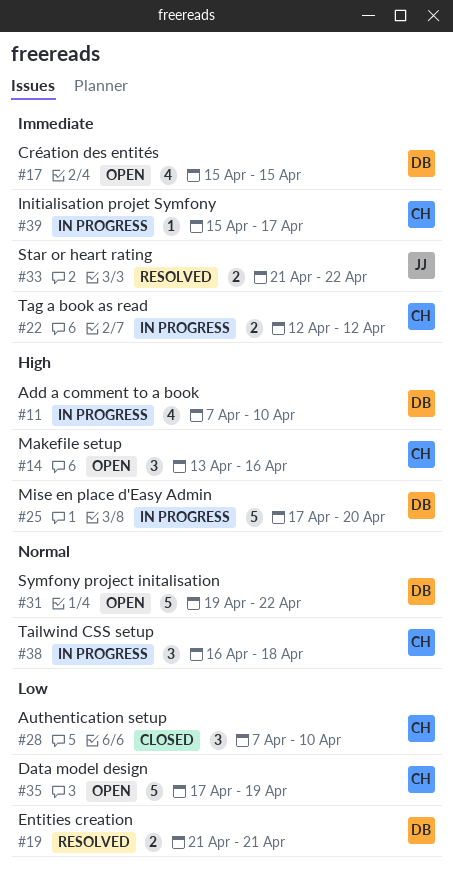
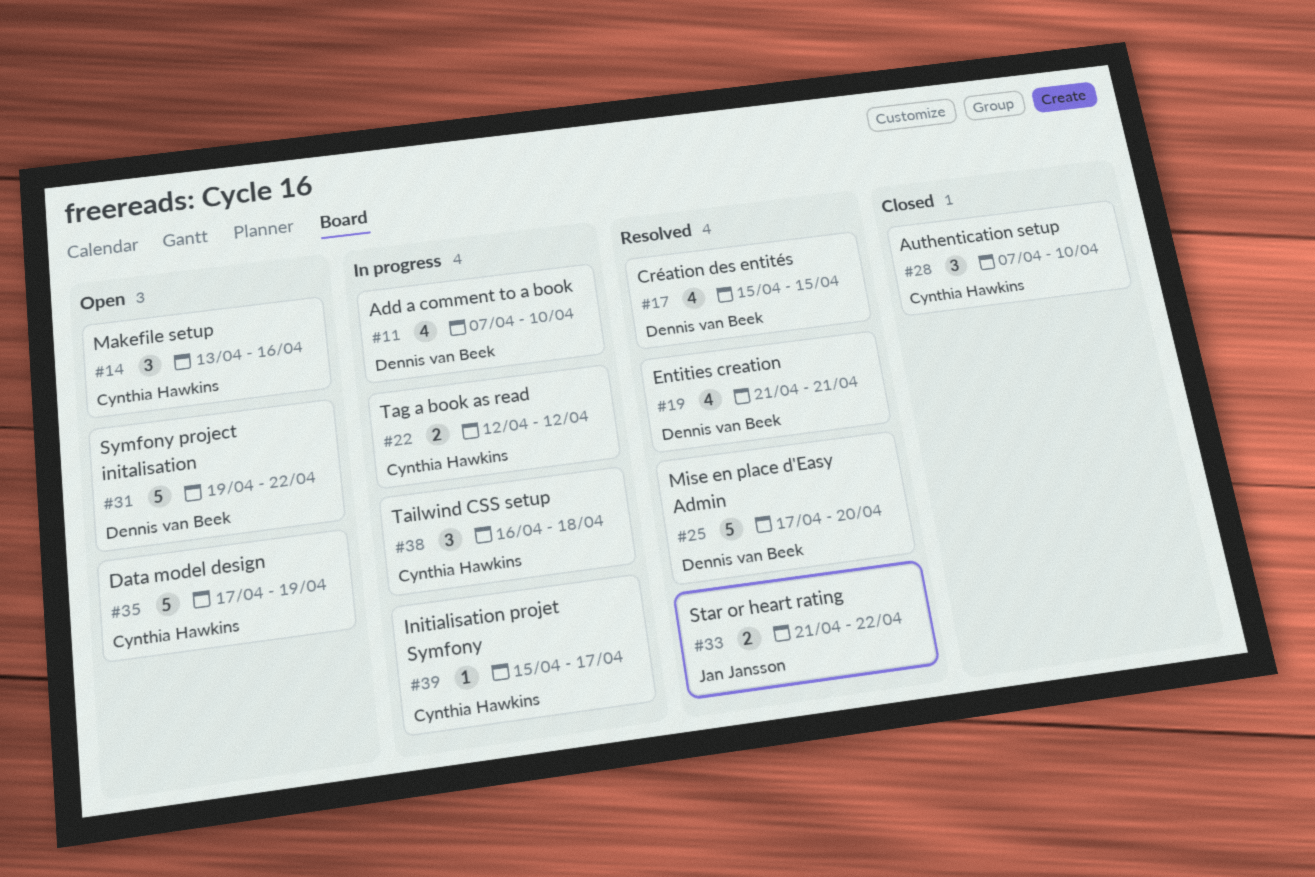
#17, status: Open -> Resolved
#19, estimate: 2 -> 4
#25, status: In progress -> Resolved

